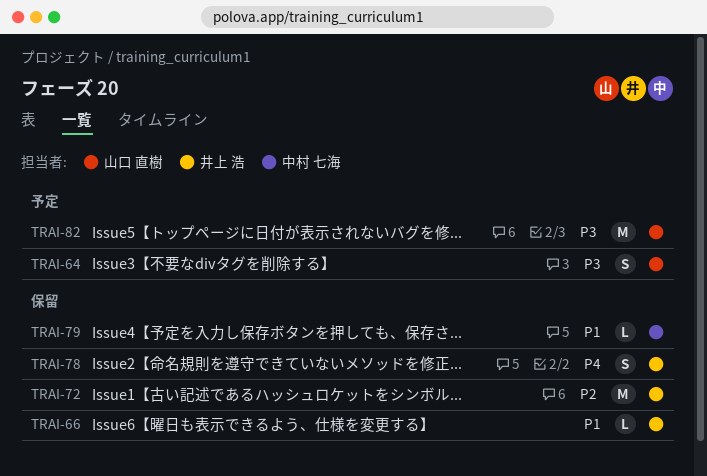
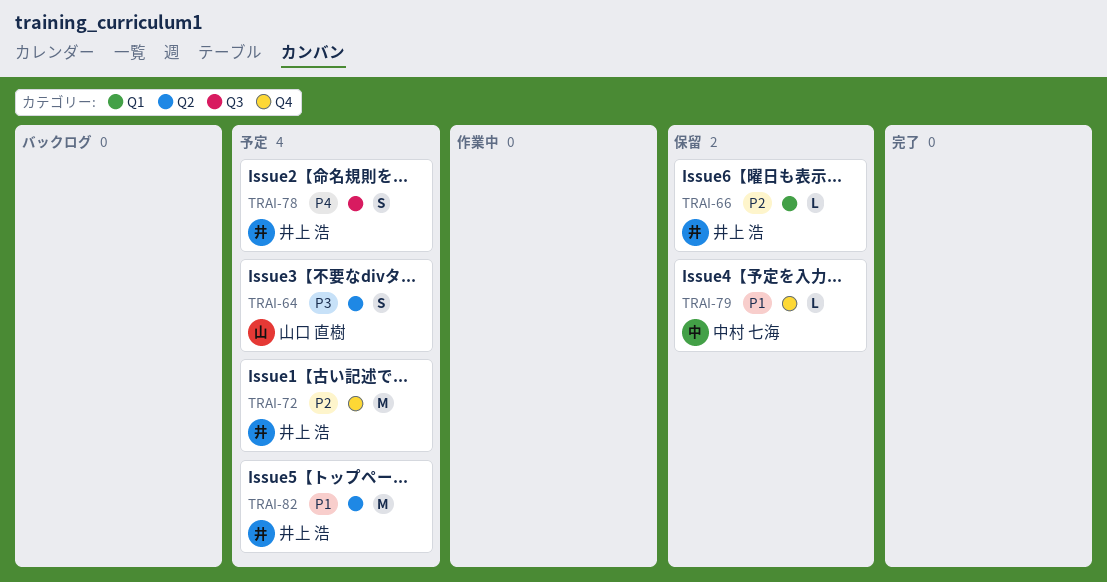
TRAI-66, priority: P1 -> P2
TRAI-72, status: 保留 -> 予定
TRAI-78, status: 保留 -> 予定
TRAI-82, owner: 山口 直樹 -> 井上 浩
TRAI-82, priority: P3 -> P1

